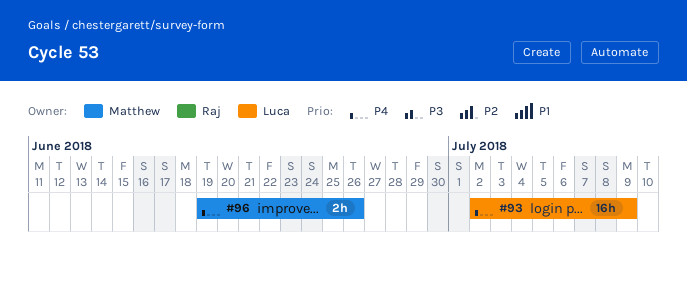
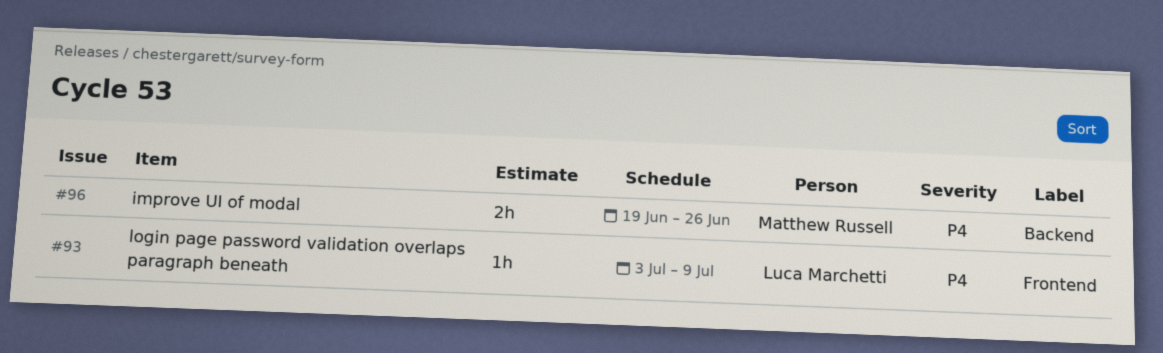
#93, estimate: 16h -> 1h
#93, start: Jul 2 -> Jul 3

